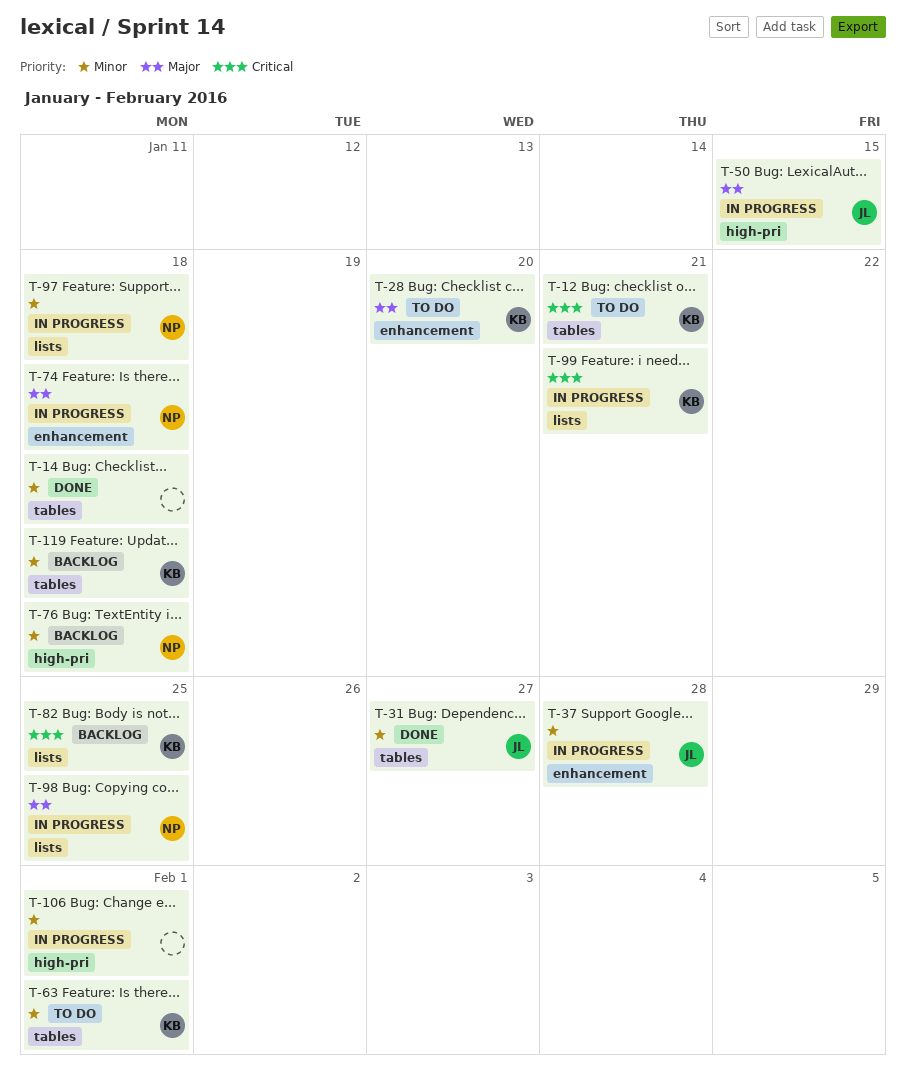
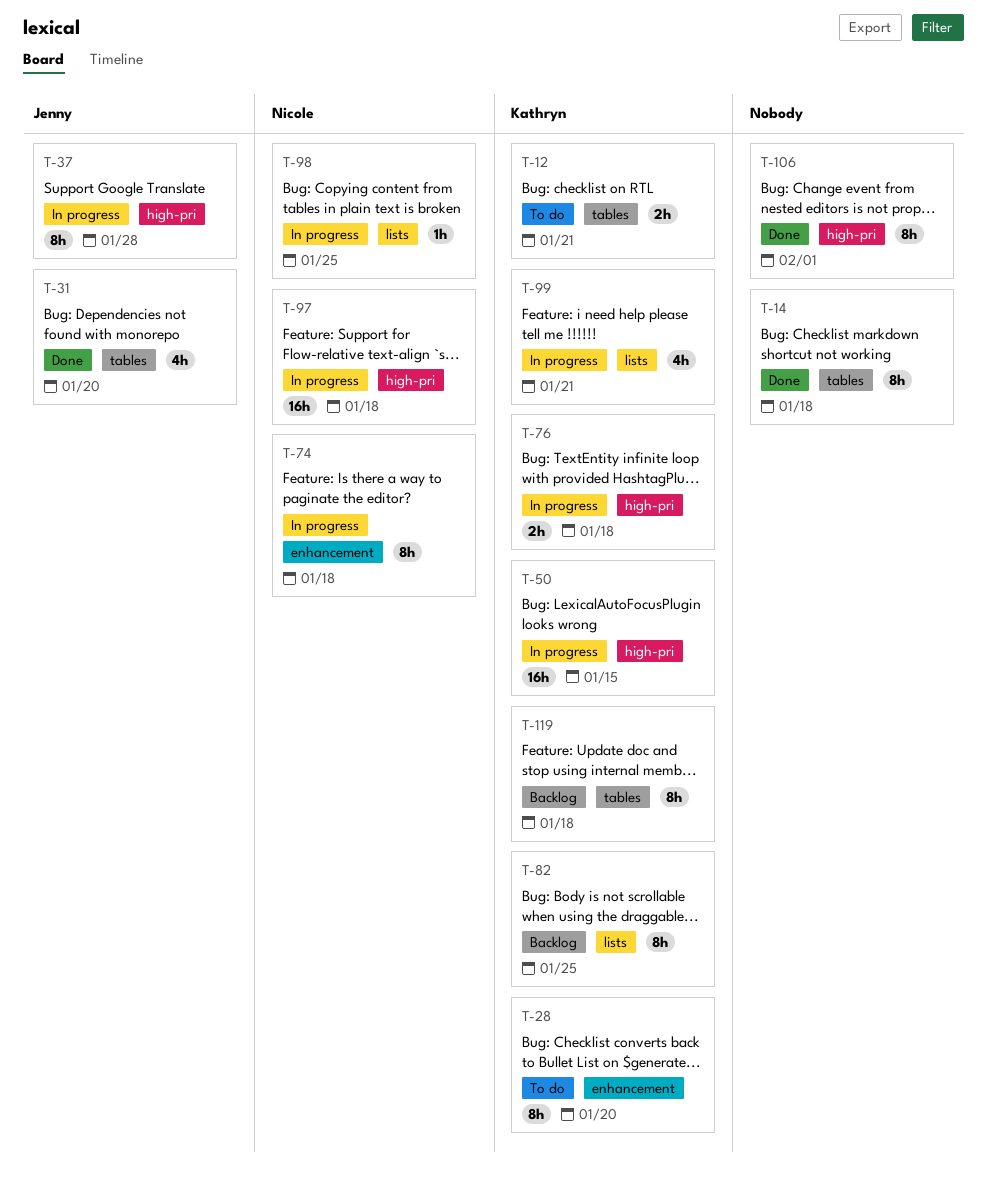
T-31, due: Jan 27 -> Jan 20
T-37, label: enhancement -> high-pri
T-50, owner: Jenny -> Kathryn
T-63: present -> none
T-76, status: Backlog -> In progress
T-76, owner: Nicole -> Kathryn
T-97, label: lists -> high-pri
T-106, status: In progress -> Done

